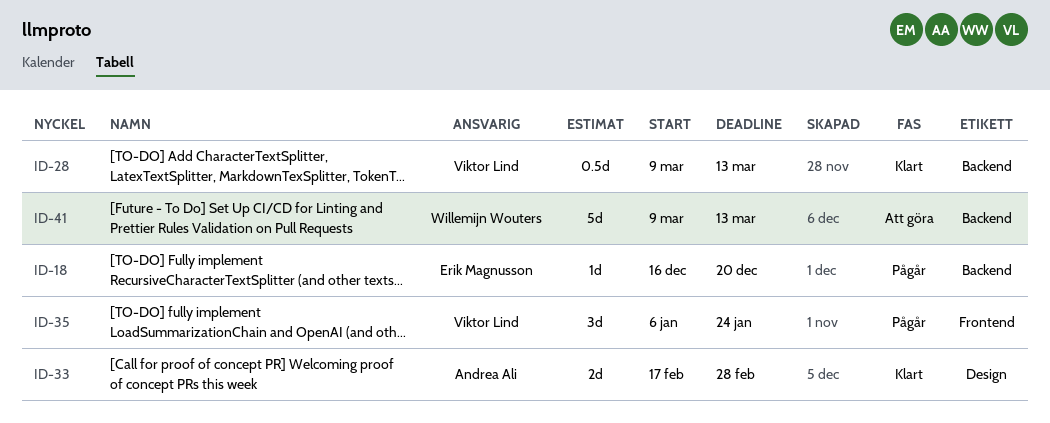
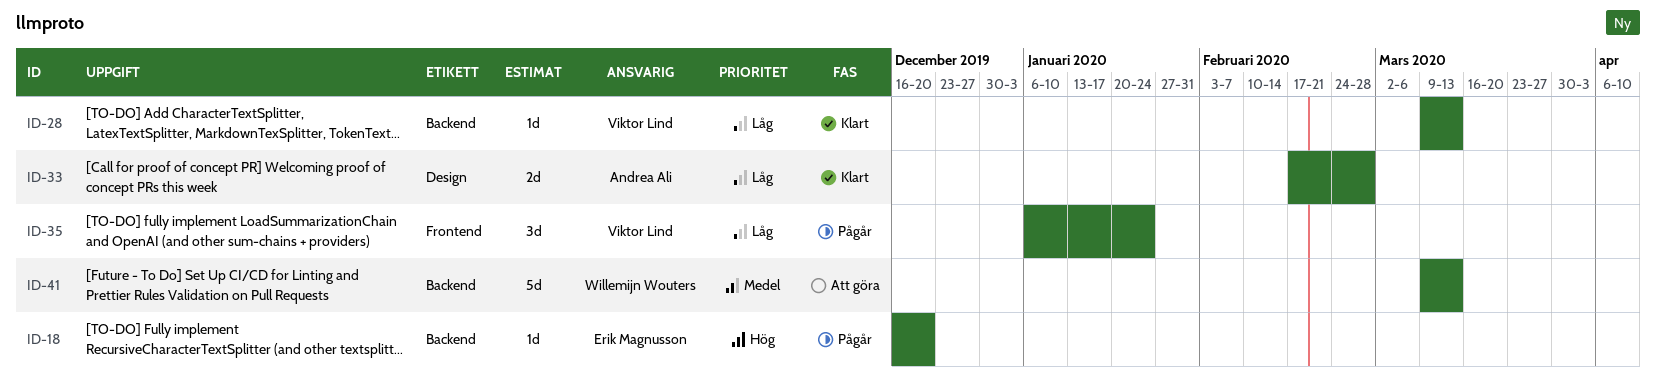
ID-28, estimate: 0.5d -> 1d

